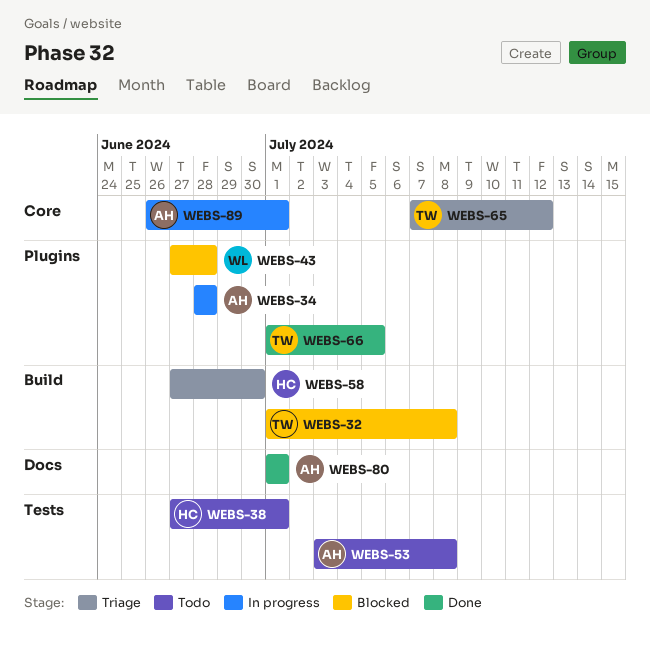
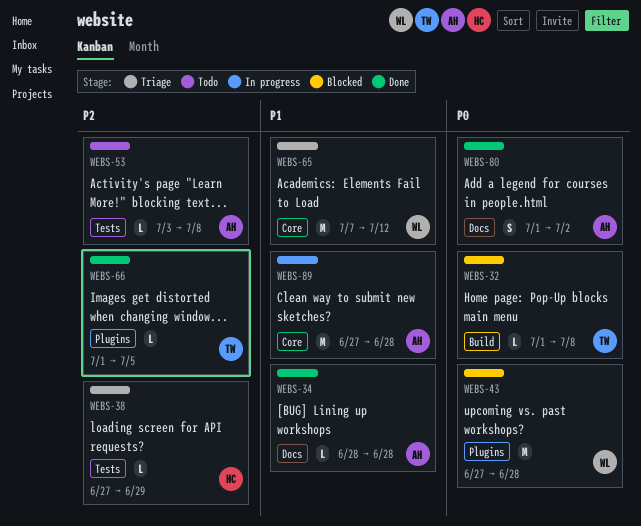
WEBS-34, status: In progress -> Done
WEBS-34, label: Plugins -> Docs
WEBS-38, status: Todo -> Triage
WEBS-38, due: Jul 1 -> Jun 29
WEBS-58: present -> none
WEBS-65, owner: TW -> WL
WEBS-80, due: Jul 1 -> Jul 2
WEBS-89, start: Jun 26 -> Jun 27
WEBS-89, due: Jul 1 -> Jun 28

